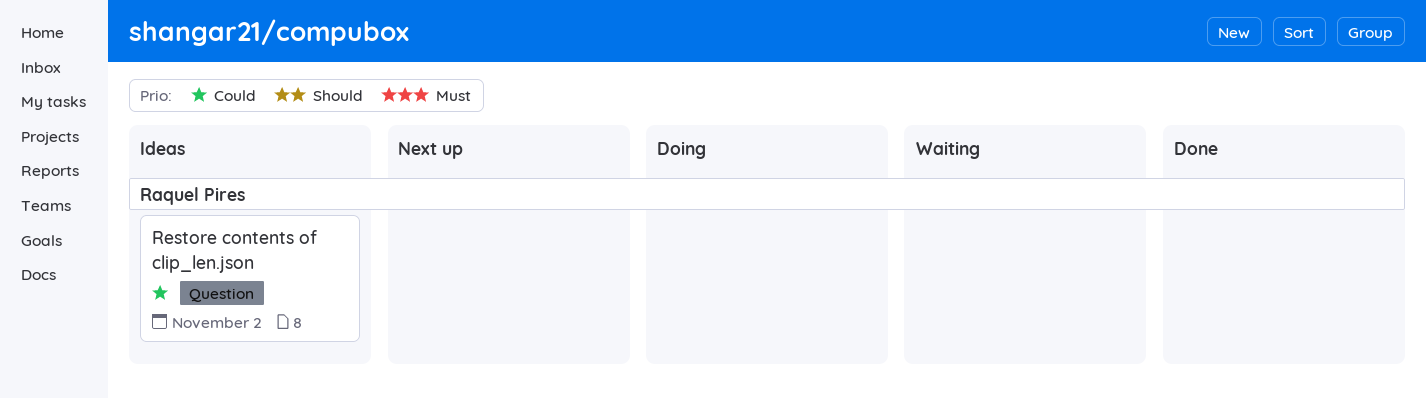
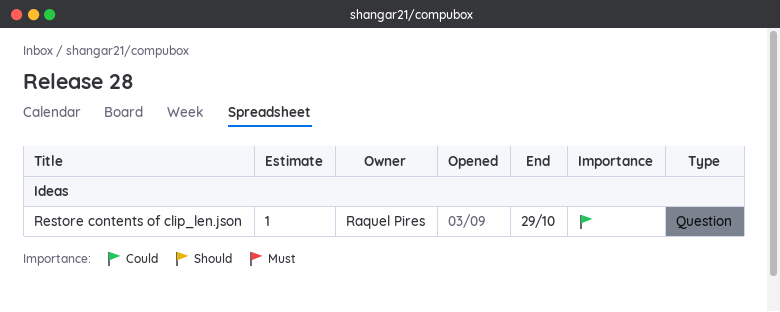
Restore contents of clip_len.json, due: Nov 2 -> Oct 29

